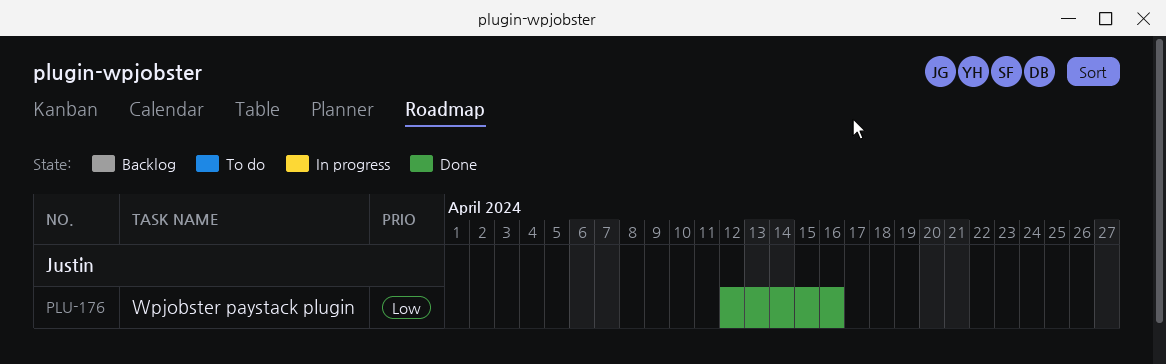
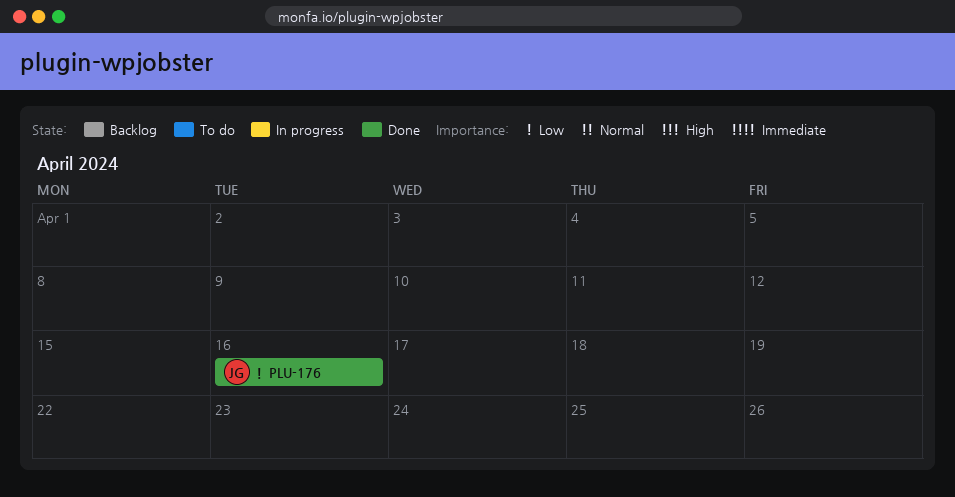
PLU-176, start: Apr 12 -> Apr 16

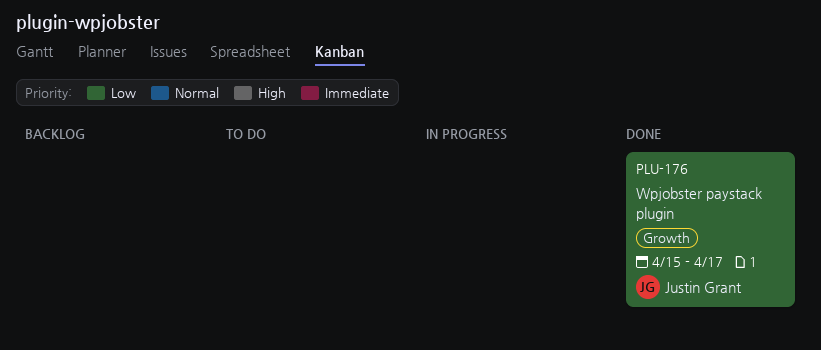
PLU-176, start: Apr 16 -> Apr 15
PLU-176, due: Apr 16 -> Apr 17

